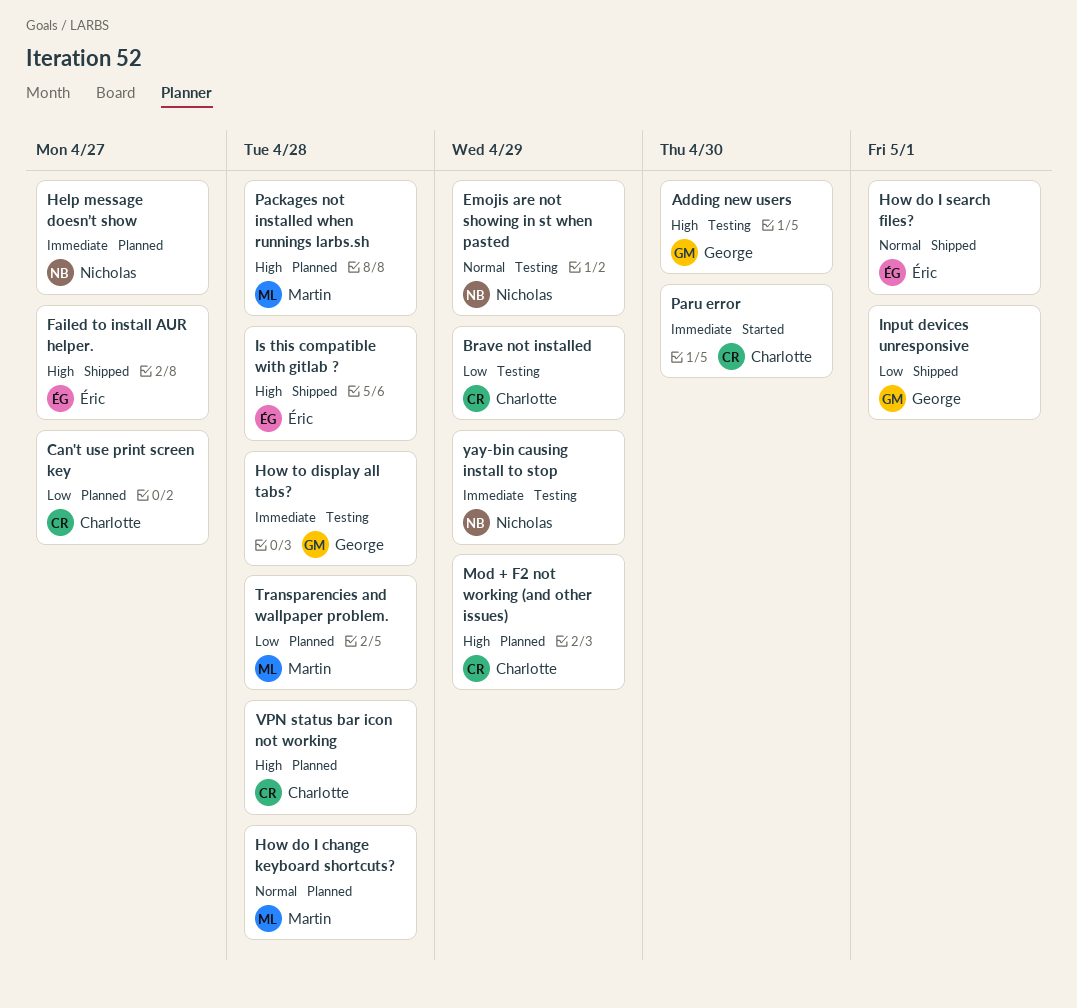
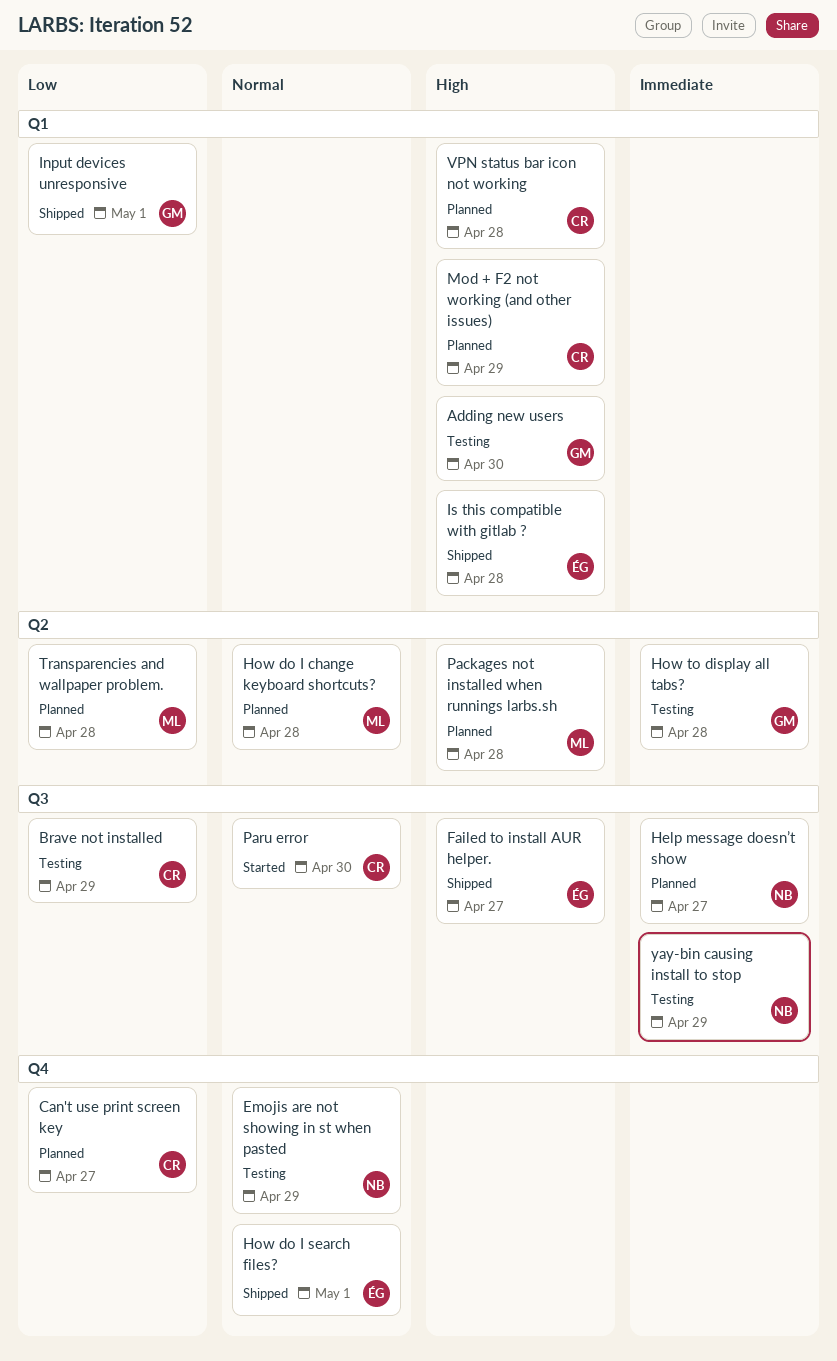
Paru error, priority: Immediate -> Normal

